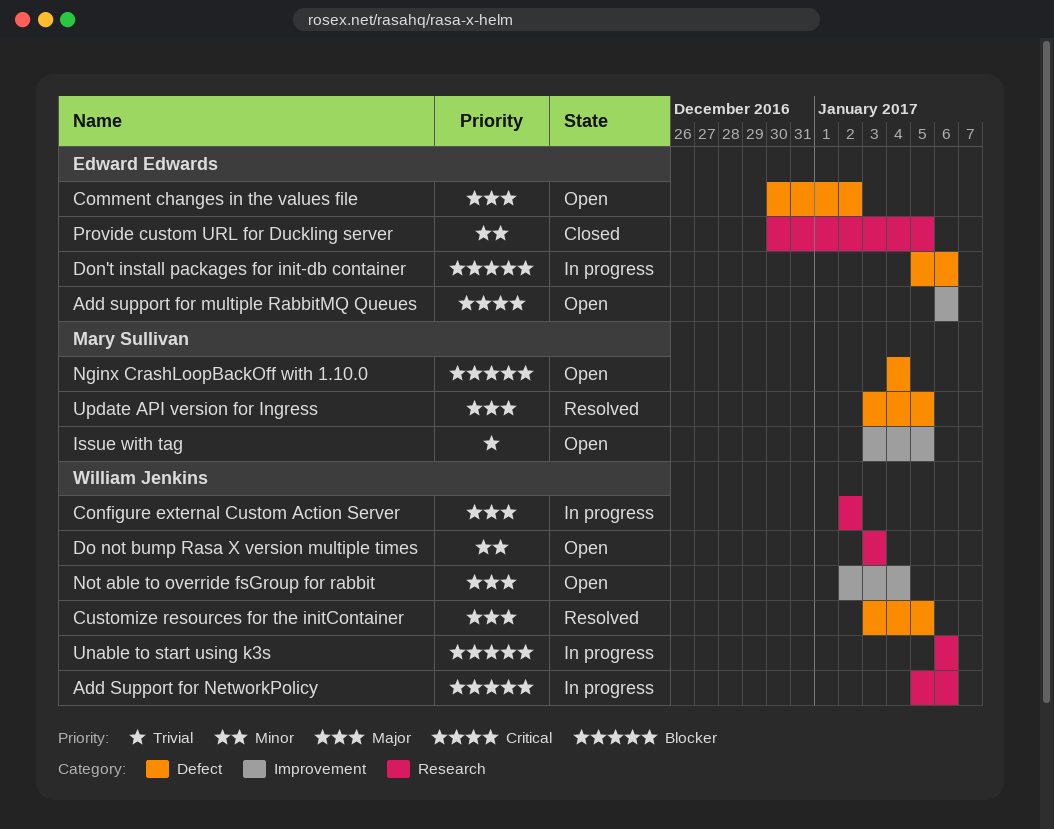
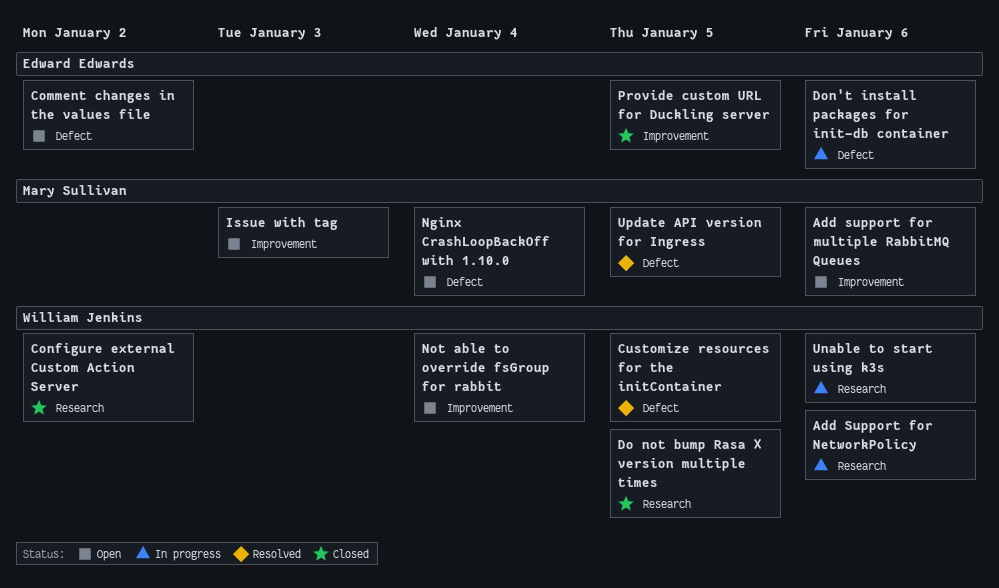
Add support for multiple RabbitMQ Queues, owner: Edward Edwards -> Mary Sullivan
Configure external Custom Action Server, status: In progress -> Closed
Do not bump Rasa X version multiple times, status: Open -> Closed
Do not bump Rasa X version multiple times, due: Jan 3 -> Jan 5
Issue with tag, due: Jan 5 -> Jan 3
Provide custom URL for Duckling server, label: Research -> Improvement

